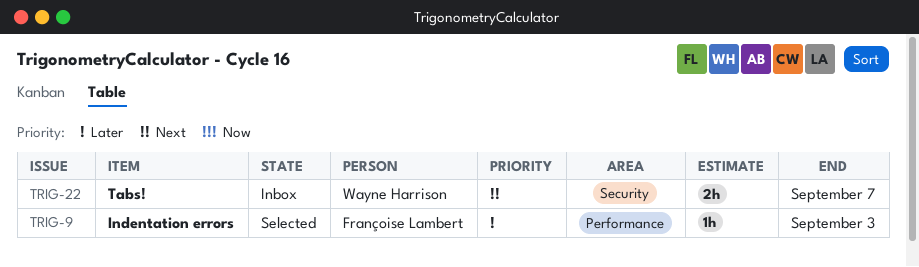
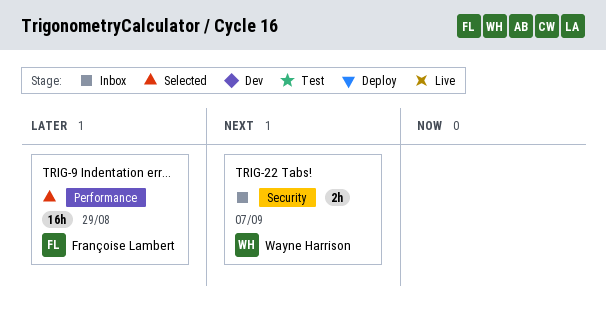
TRIG-9, estimate: 1h -> 16h
TRIG-9, due: Sep 3 -> Aug 29

